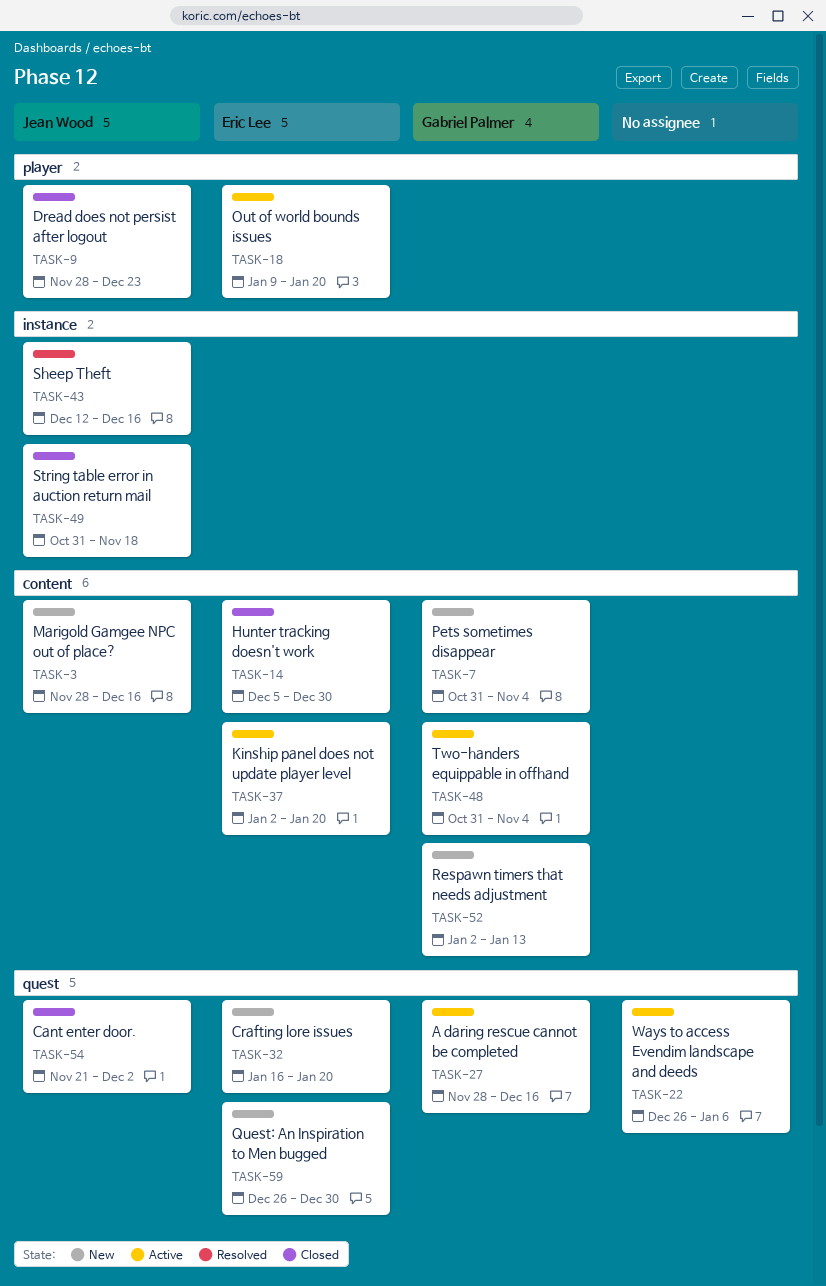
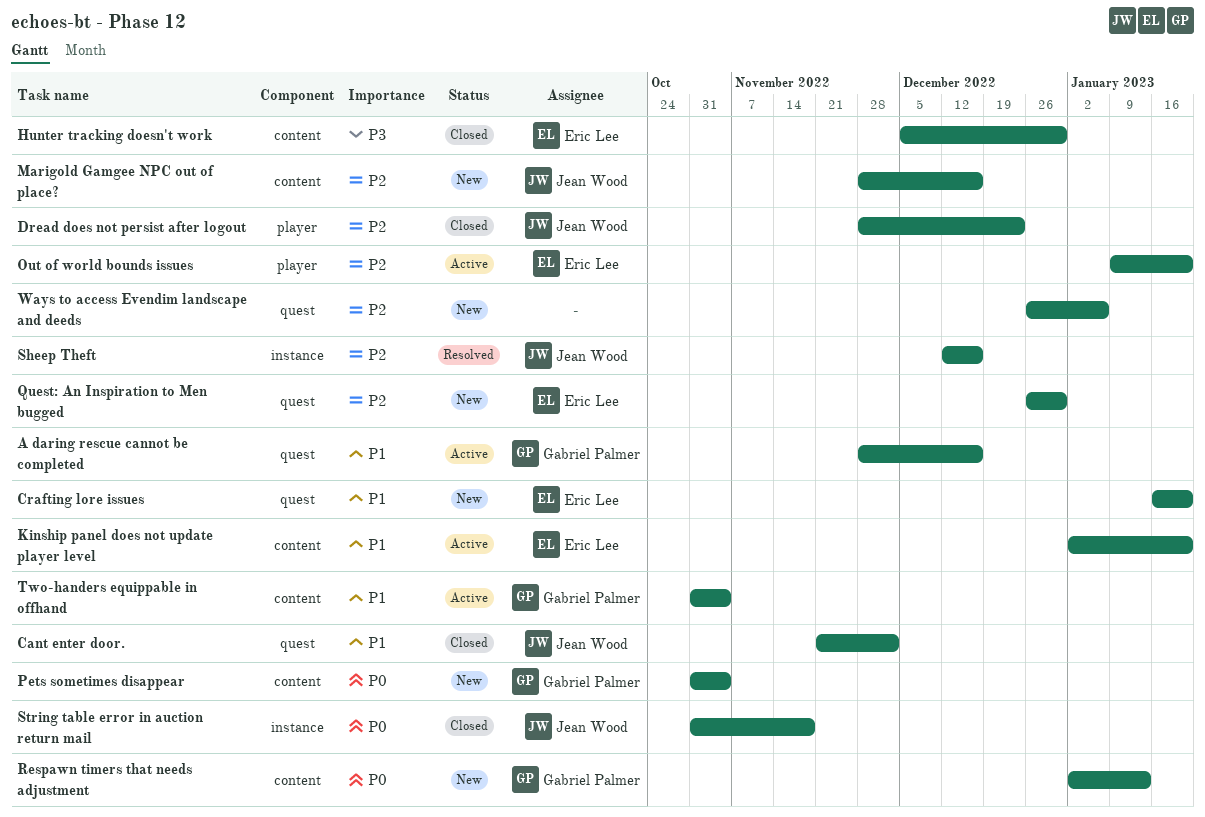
Ways to access Evendim landscape and deeds, status: Active -> New

